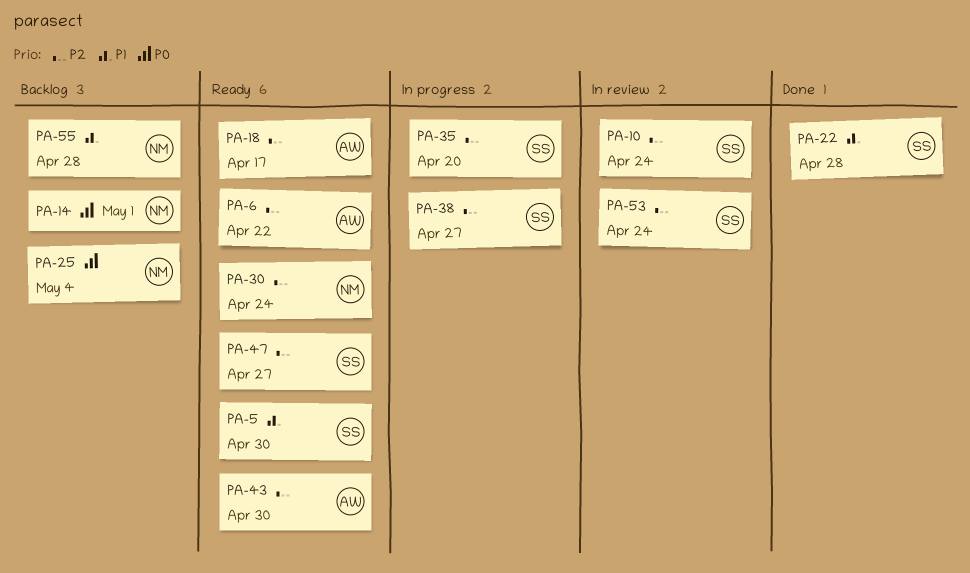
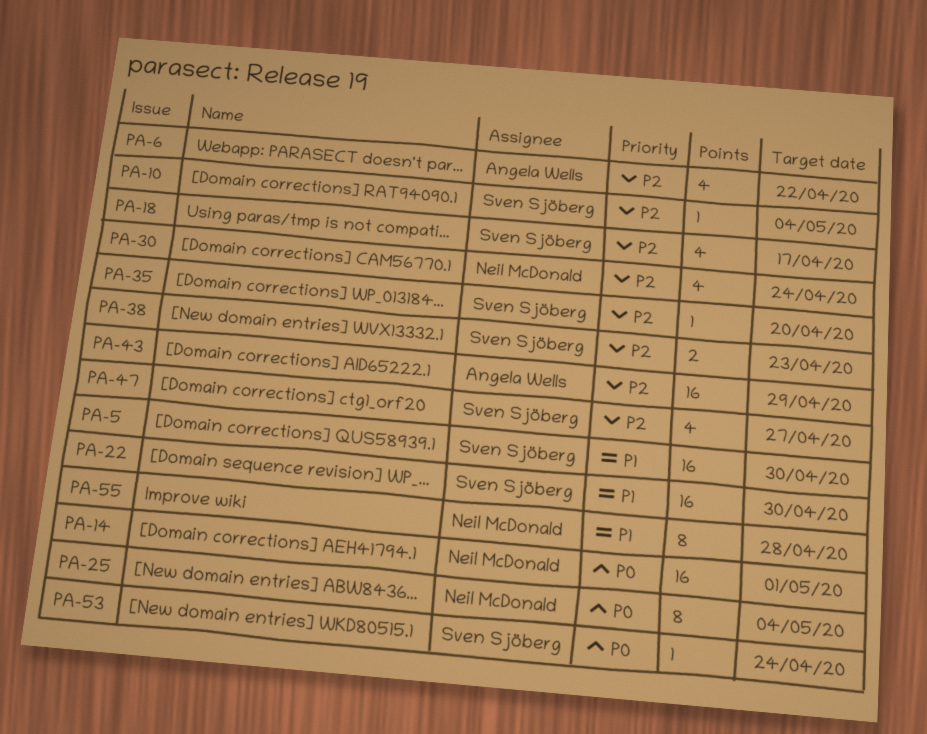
PA-10, due: Apr 24 -> May 4
PA-18, owner: Angela Wells -> Sven Sjöberg
PA-22, due: Apr 28 -> Apr 30
PA-38, due: Apr 27 -> Apr 23
PA-43, due: Apr 30 -> Apr 29
PA-53, priority: P2 -> P0

